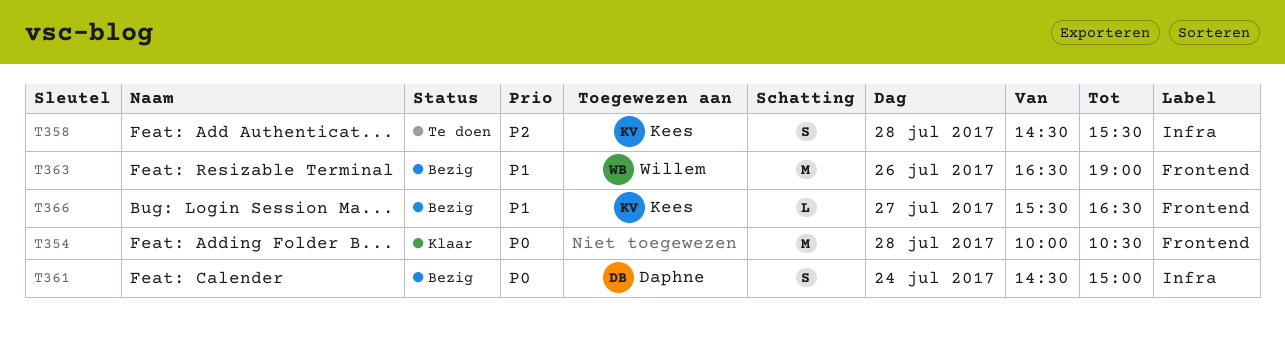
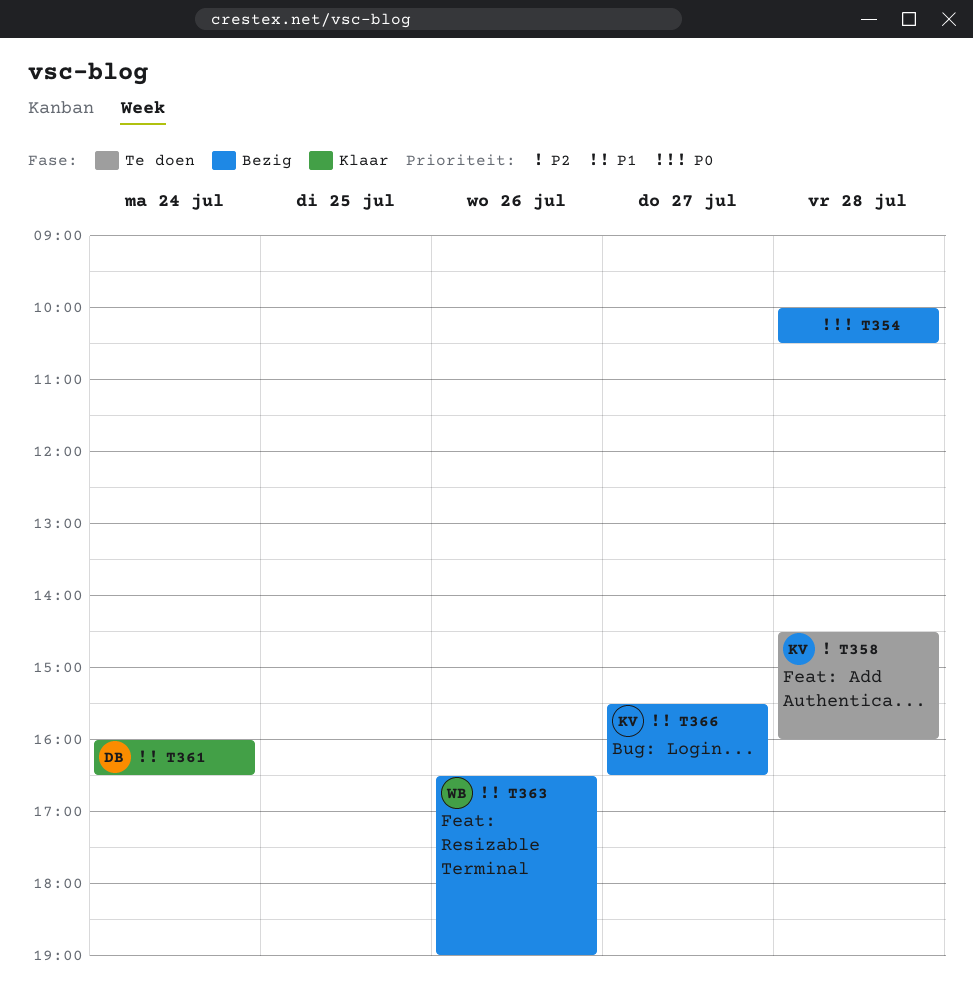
T354, status: Klaar -> Bezig
T358, ends: 15:30 -> 16:00
T361, status: Bezig -> Klaar
T361, priority: P0 -> P1
T361, begins: 14:30 -> 16:00
T361, ends: 15:00 -> 16:30

